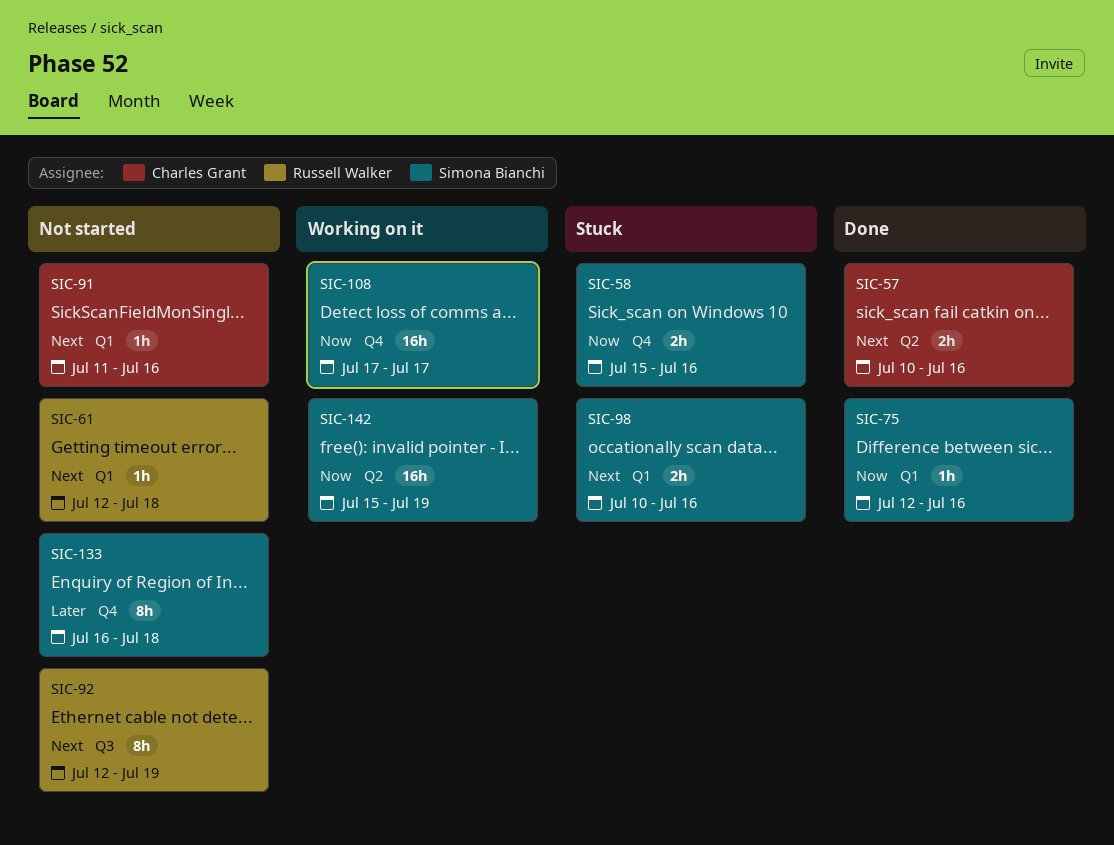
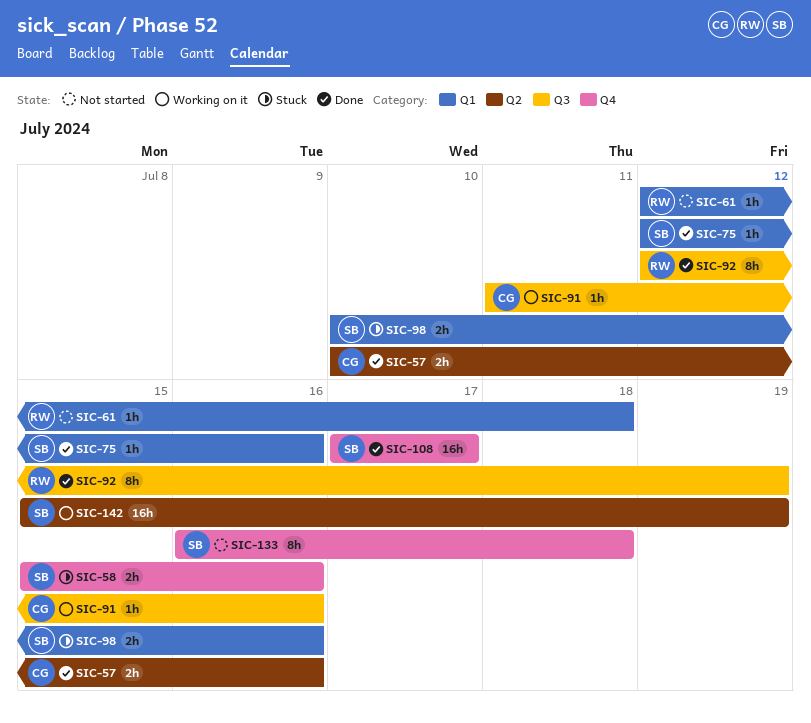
SIC-91, status: Not started -> Working on it
SIC-91, label: Q1 -> Q3
SIC-92, status: Not started -> Done
SIC-108, status: Working on it -> Done

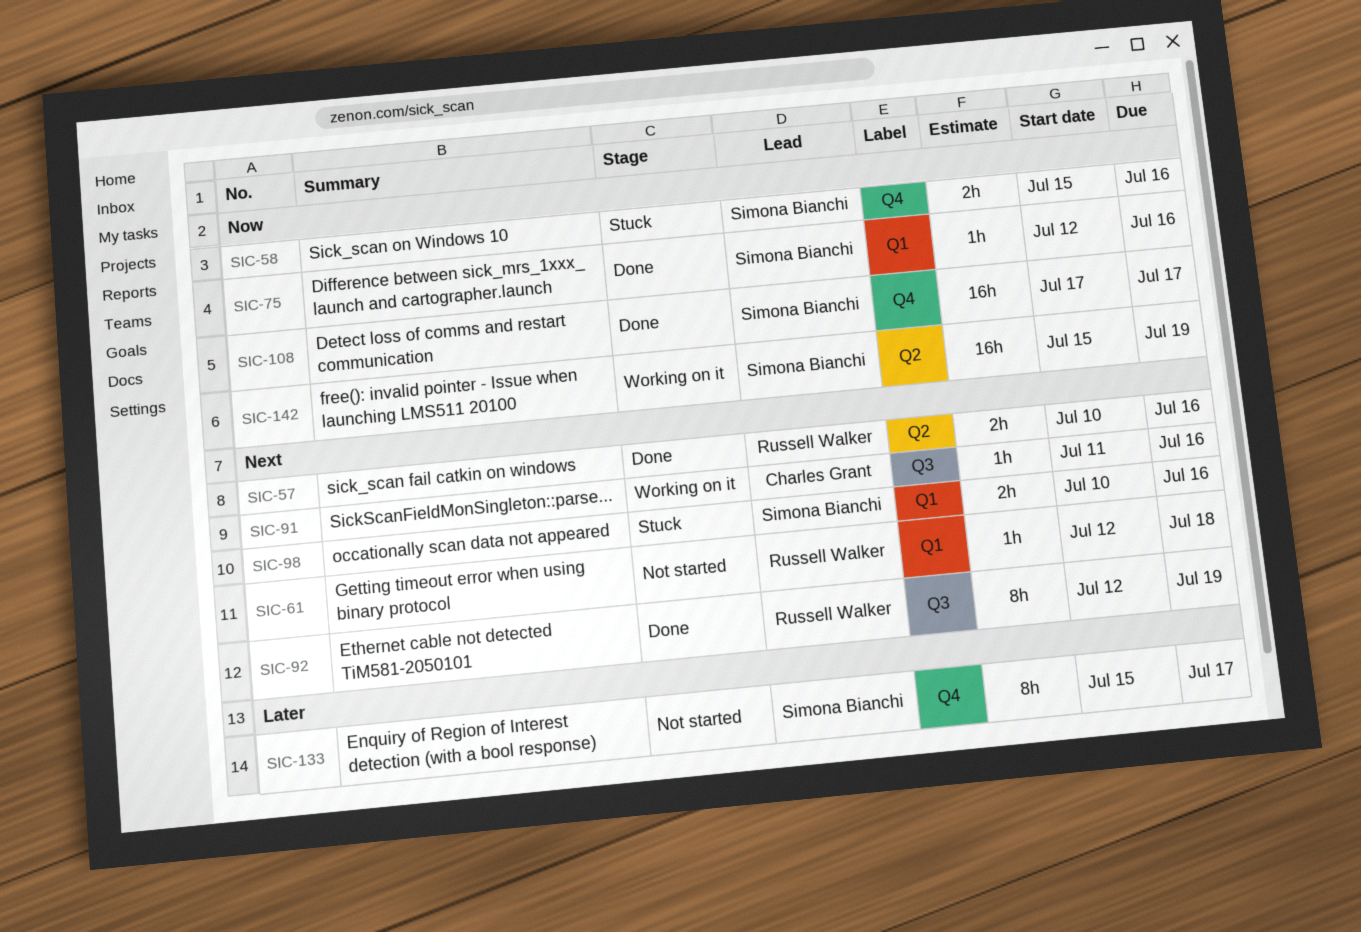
SIC-57, owner: Charles Grant -> Russell Walker
SIC-133, start: Jul 16 -> Jul 15
SIC-133, due: Jul 18 -> Jul 17

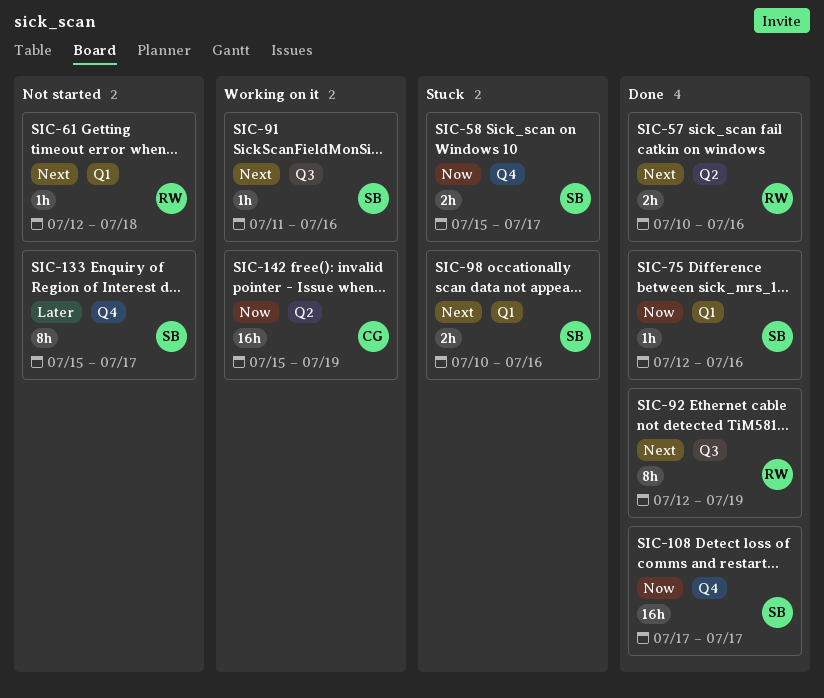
SIC-58, due: Jul 16 -> Jul 17
SIC-91, owner: Charles Grant -> Simona Bianchi
SIC-142, owner: Simona Bianchi -> Charles Grant

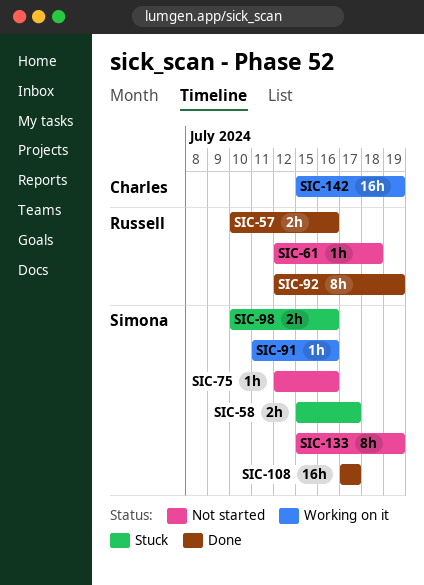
SIC-75, status: Done -> Not started
SIC-133, due: Jul 17 -> Jul 19

